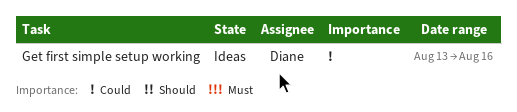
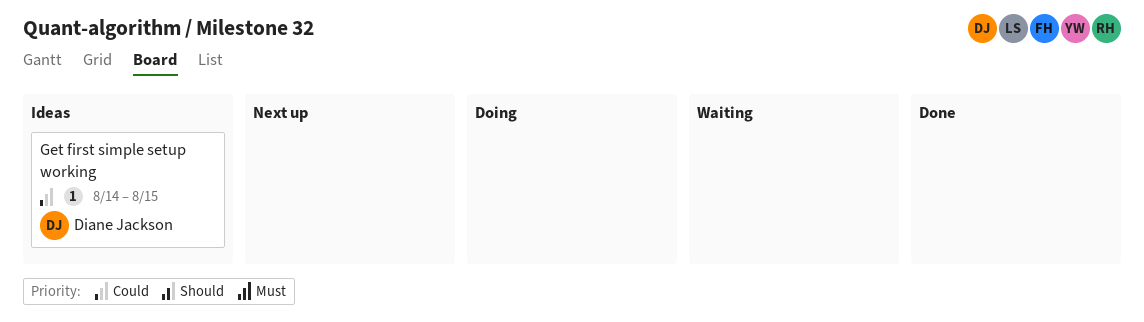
Get first simple setup working, start: Aug 13 -> Aug 14
Get first simple setup working, due: Aug 16 -> Aug 15

